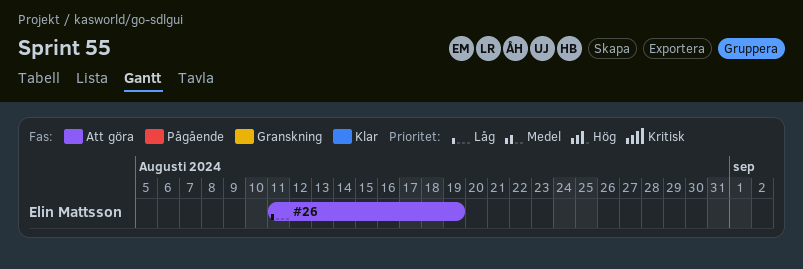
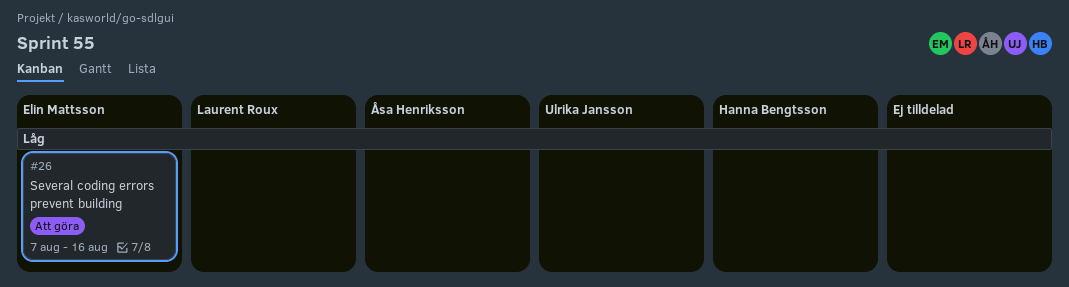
#26, start: Aug 11 -> Aug 7
#26, due: Aug 19 -> Aug 16

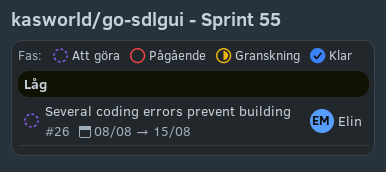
#26, start: Aug 7 -> Aug 8
#26, due: Aug 16 -> Aug 15

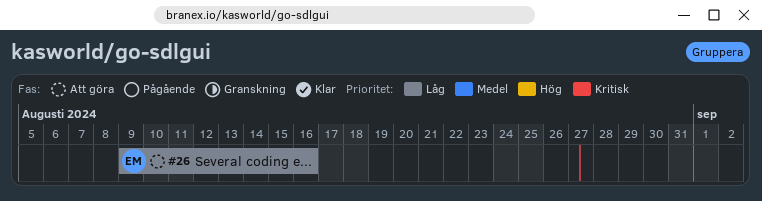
#26, start: Aug 8 -> Aug 9
#26, due: Aug 15 -> Aug 16

